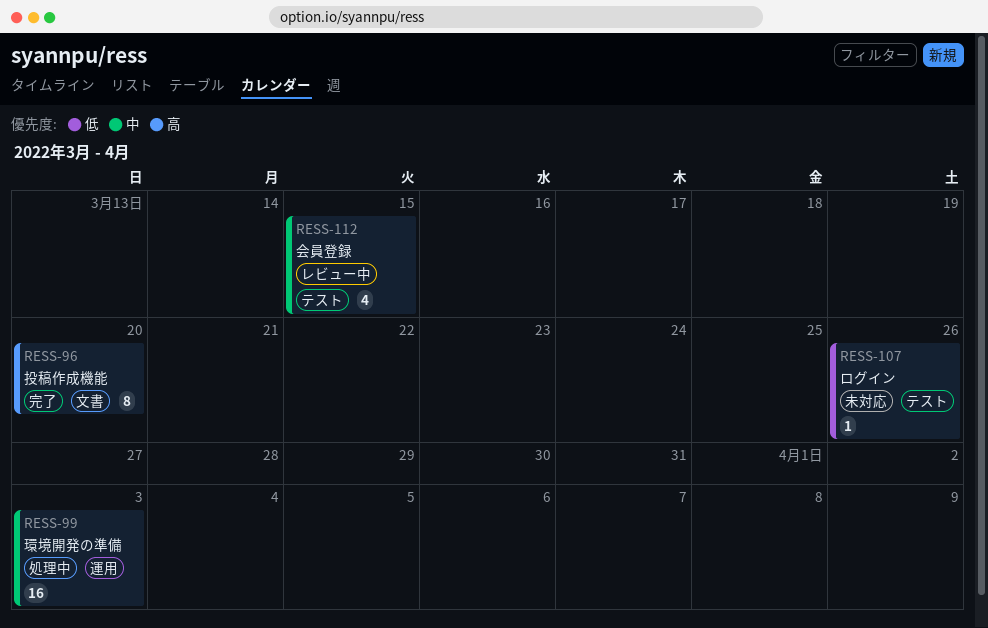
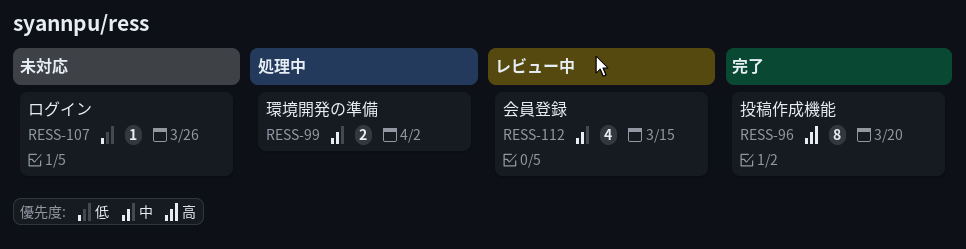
RESS-99, estimate: 16 -> 2
RESS-99, due: Apr 3 -> Apr 2

